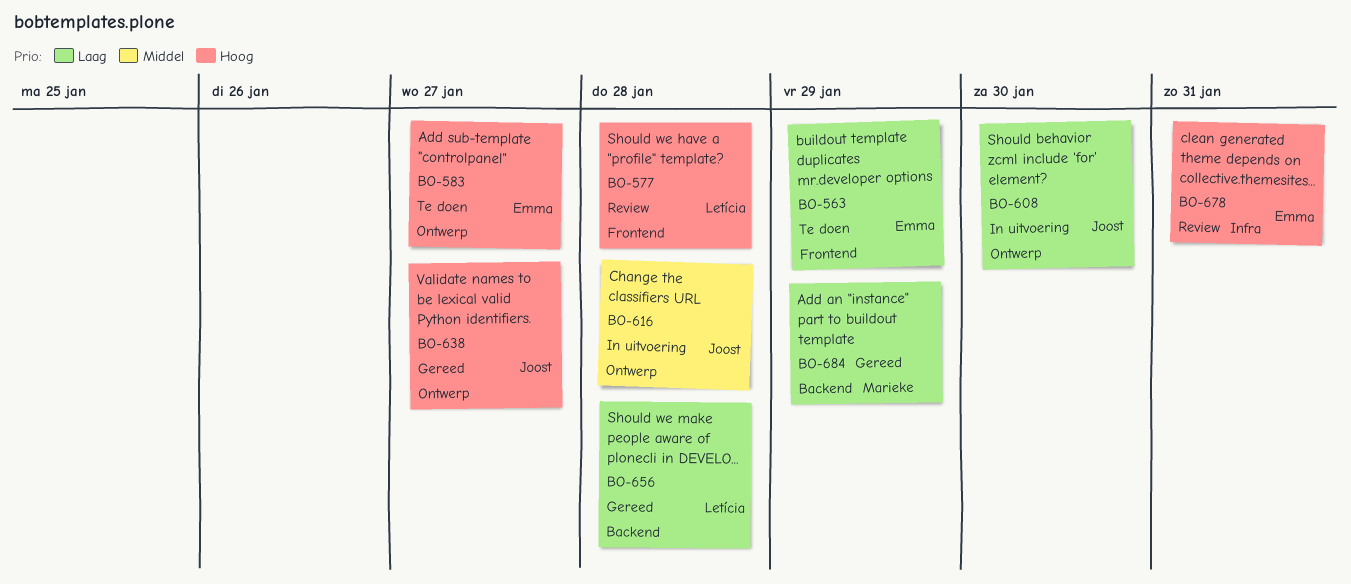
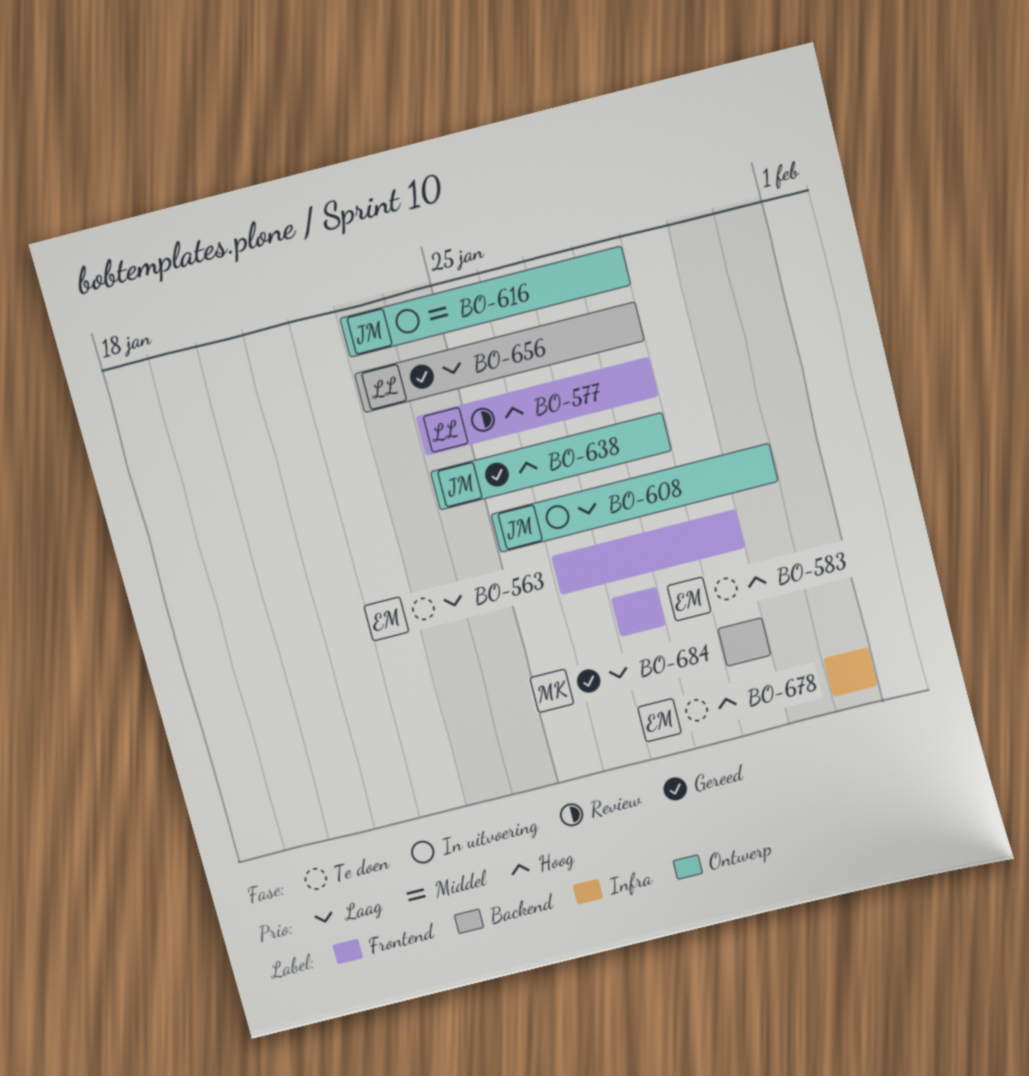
BO-583, label: Ontwerp -> Frontend
BO-638, due: Jan 27 -> Jan 28
BO-678, status: Review -> Te doen

